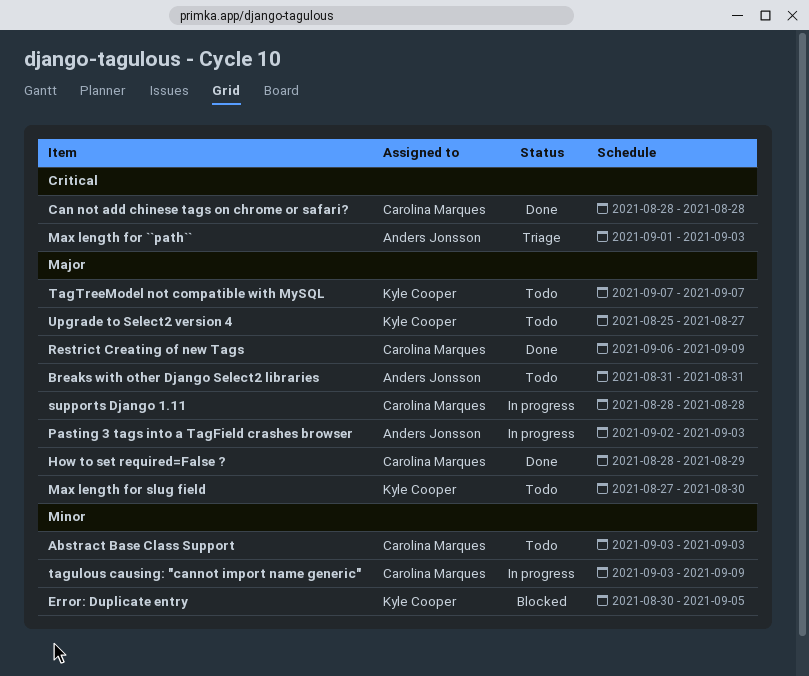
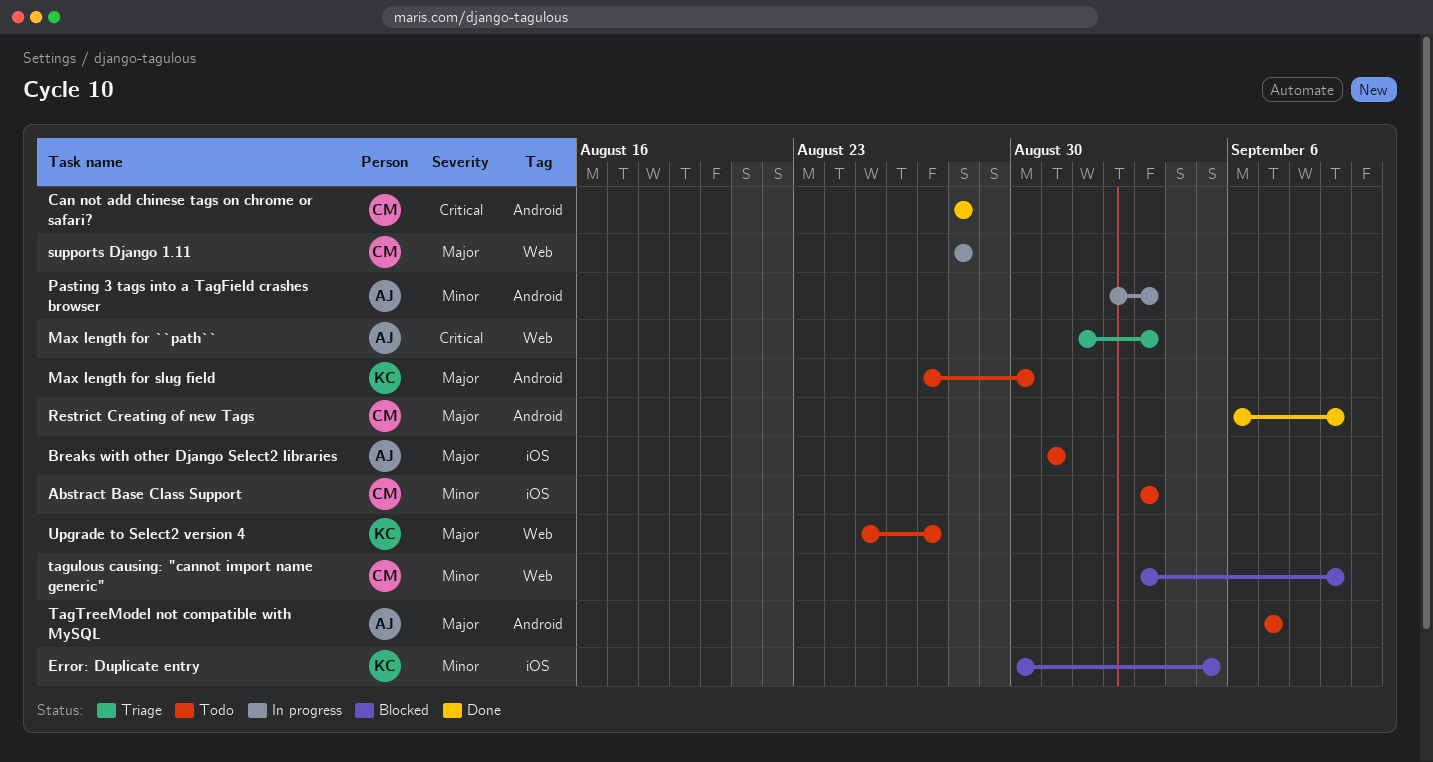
How to set required=False ?: present -> none
Pasting 3 tags into a TagField crashes browser, priority: Major -> Minor
TagTreeModel not compatible with MySQL, owner: Kyle Cooper -> Anders Jonsson
tagulous causing: "cannot import name generic", status: In progress -> Blocked

